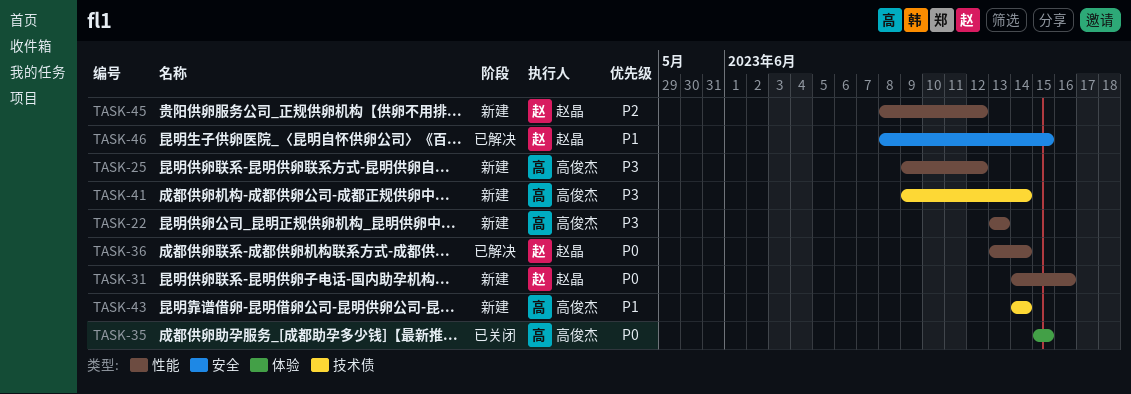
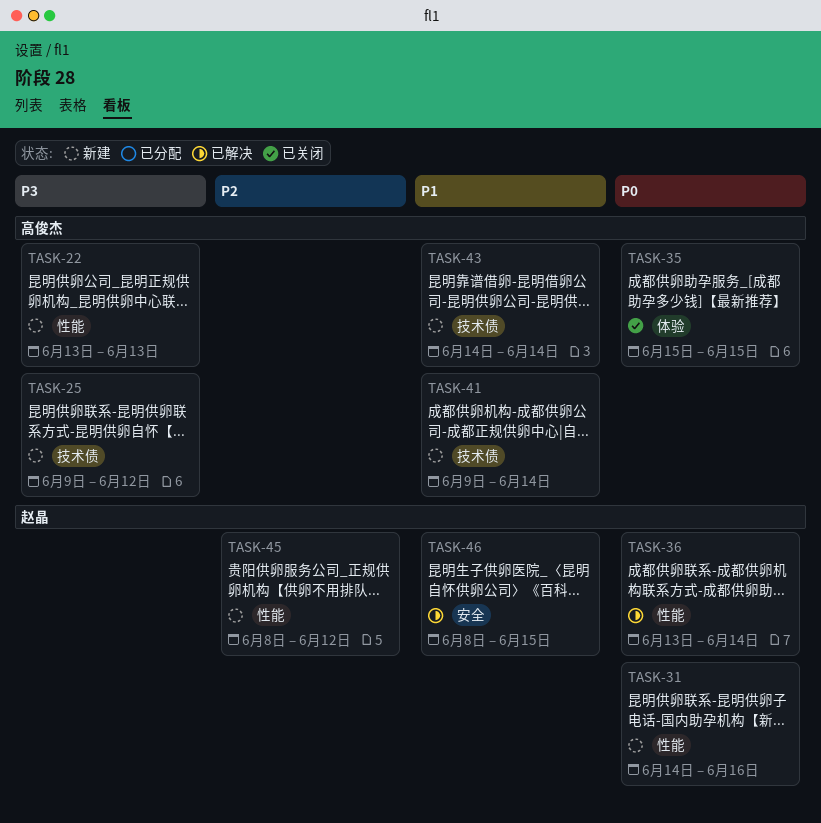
TASK-25, label: 性能 -> 技术债
TASK-41, priority: P3 -> P1

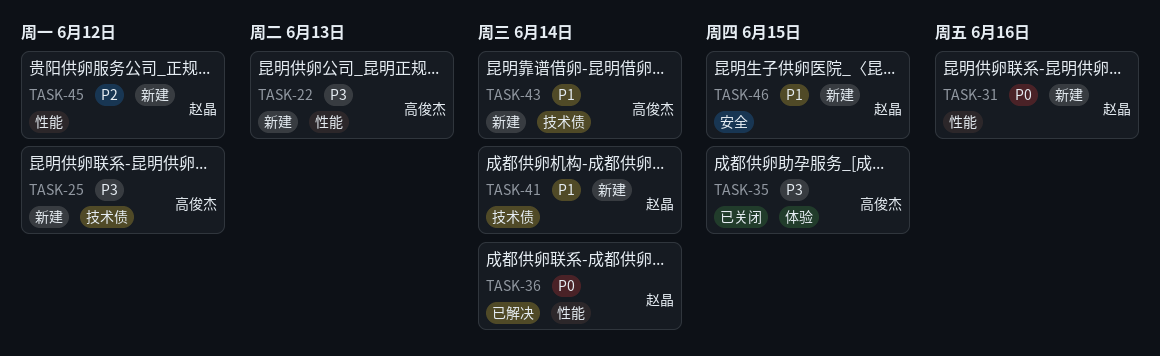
TASK-35, priority: P0 -> P3
TASK-41, owner: 高俊杰 -> 赵晶
TASK-46, status: 已解决 -> 新建

